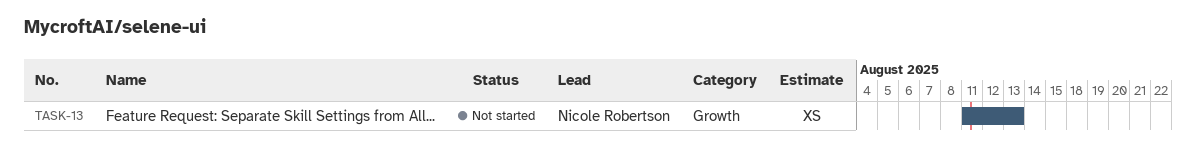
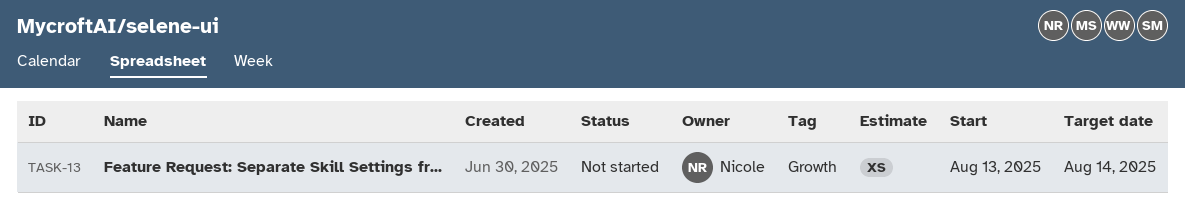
TASK-13, start: Aug 11 -> Aug 13
TASK-13, due: Aug 13 -> Aug 14

